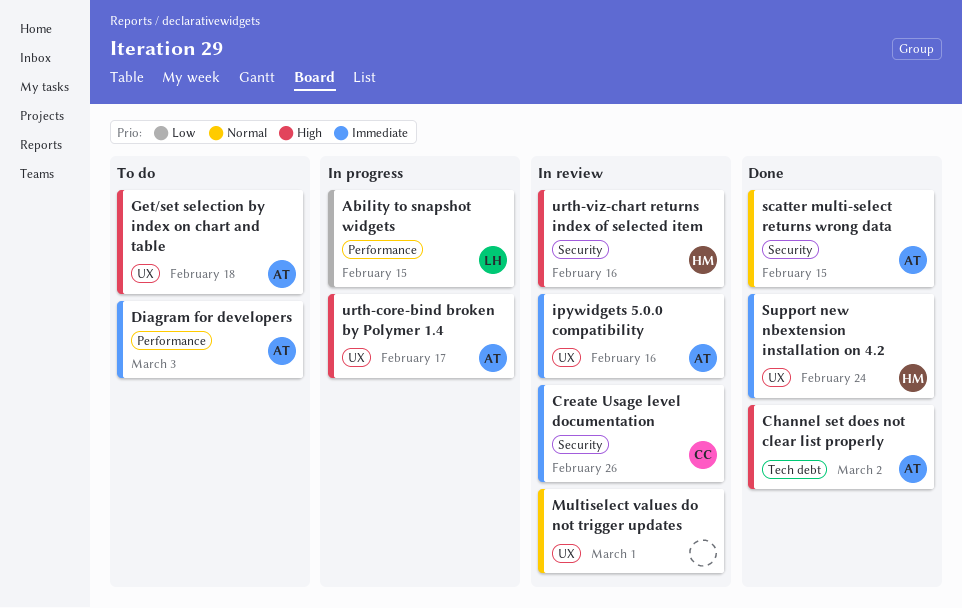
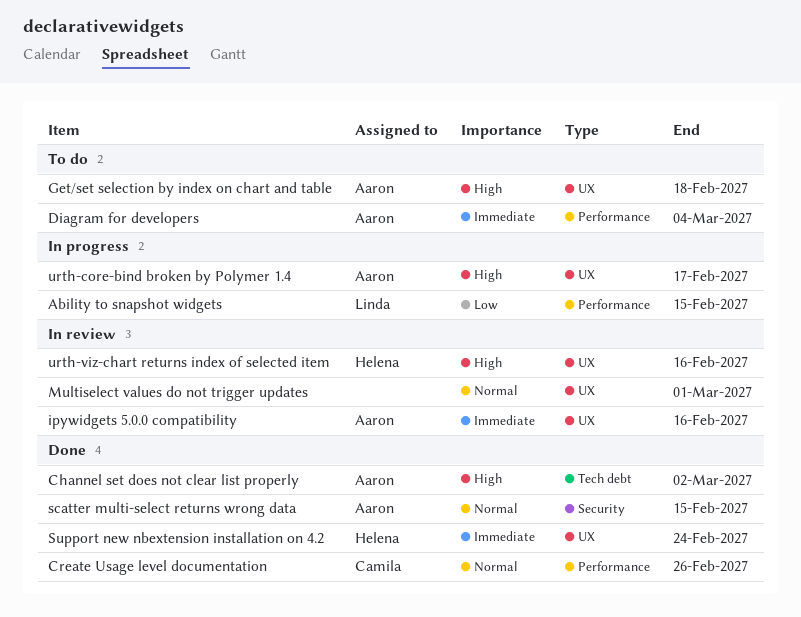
Create Usage level documentation, status: In review -> Done
Create Usage level documentation, priority: Immediate -> Normal
Create Usage level documentation, label: Security -> Performance
Diagram for developers, due: Mar 3 -> Mar 4
urth-viz-chart returns index of selected item, label: Security -> UX

